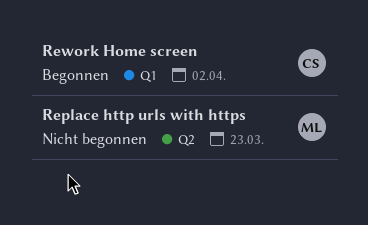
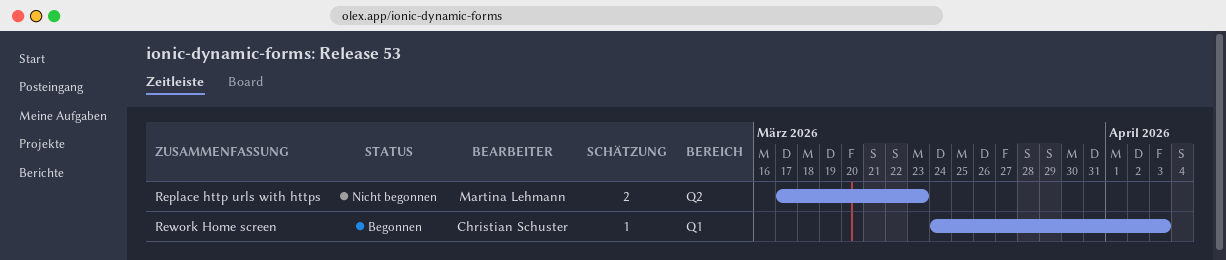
Rework Home screen, due: Apr 2 -> Apr 3

